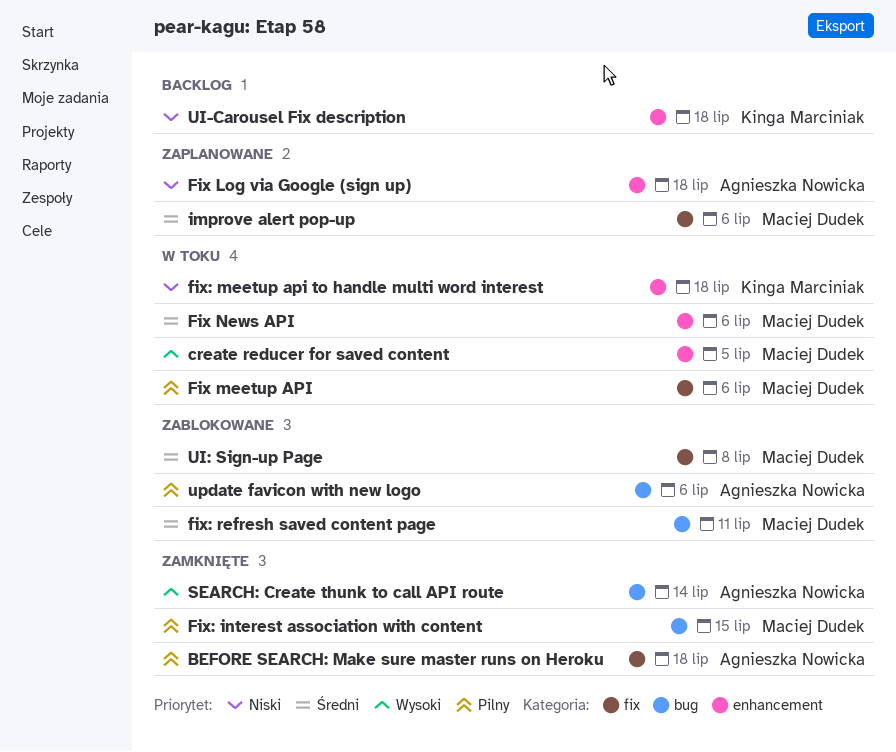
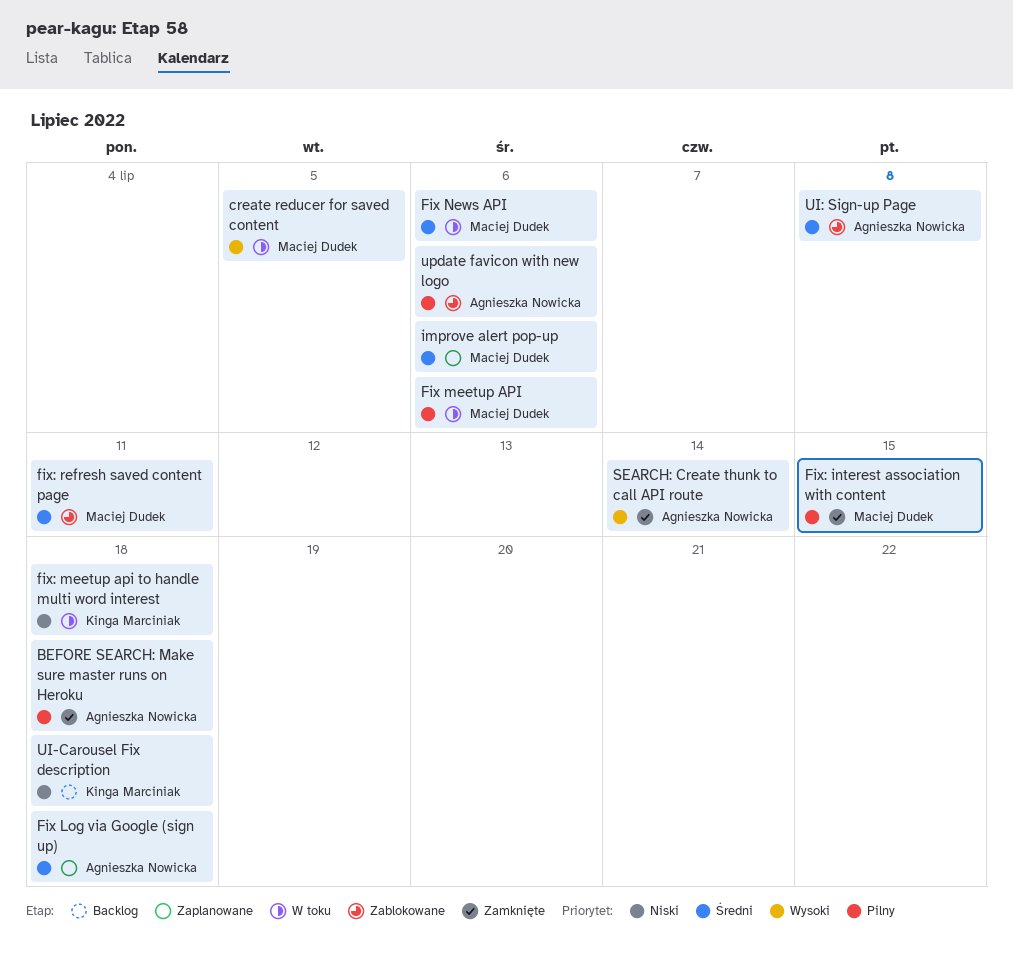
Fix Log via Google (sign up), priority: Niski -> Średni
UI: Sign-up Page, owner: Maciej Dudek -> Agnieszka Nowicka

